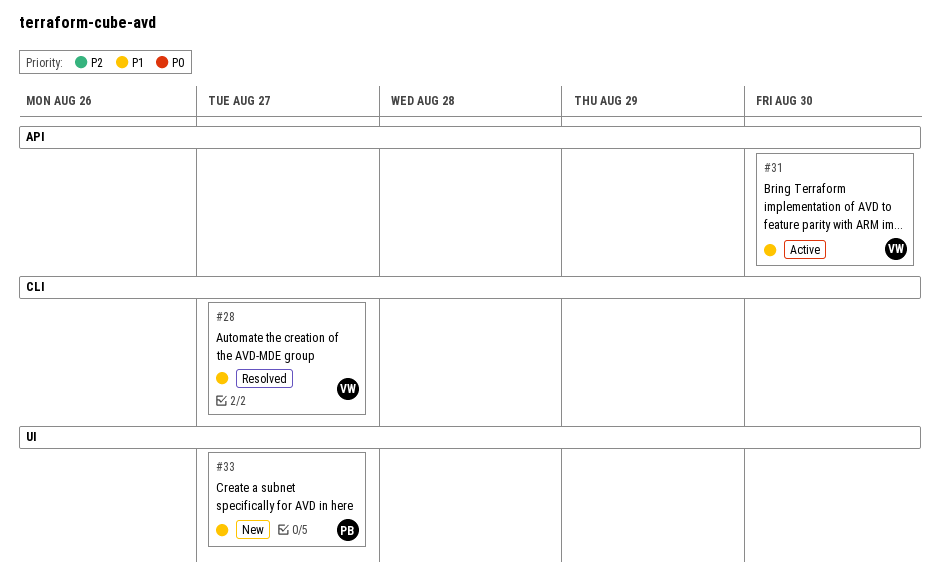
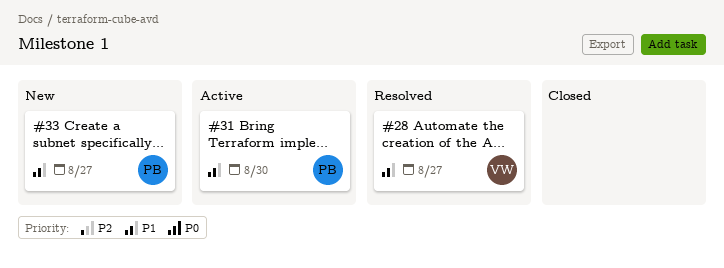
#31, owner: VW -> PB

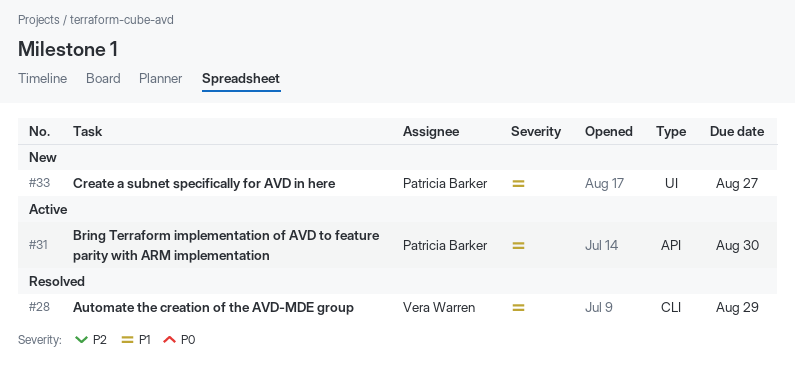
#28, due: Aug 27 -> Aug 29

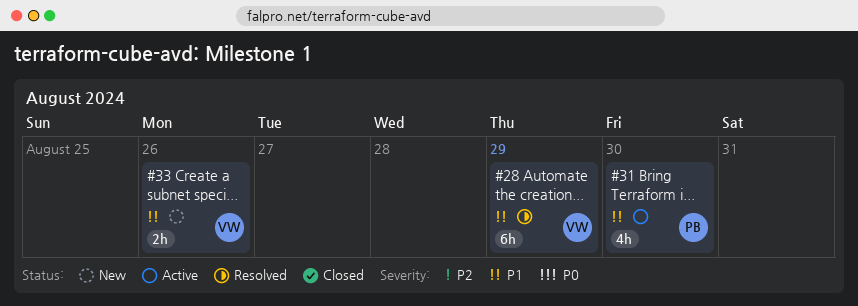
#33, owner: Patricia Barker -> Vera Warren
#33, due: Aug 27 -> Aug 26

